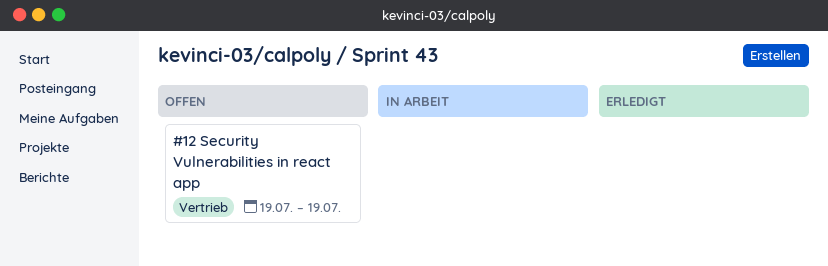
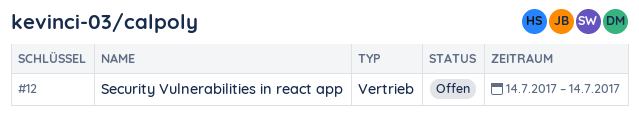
#12, start: Jul 19 -> Jul 14
#12, due: Jul 19 -> Jul 14

